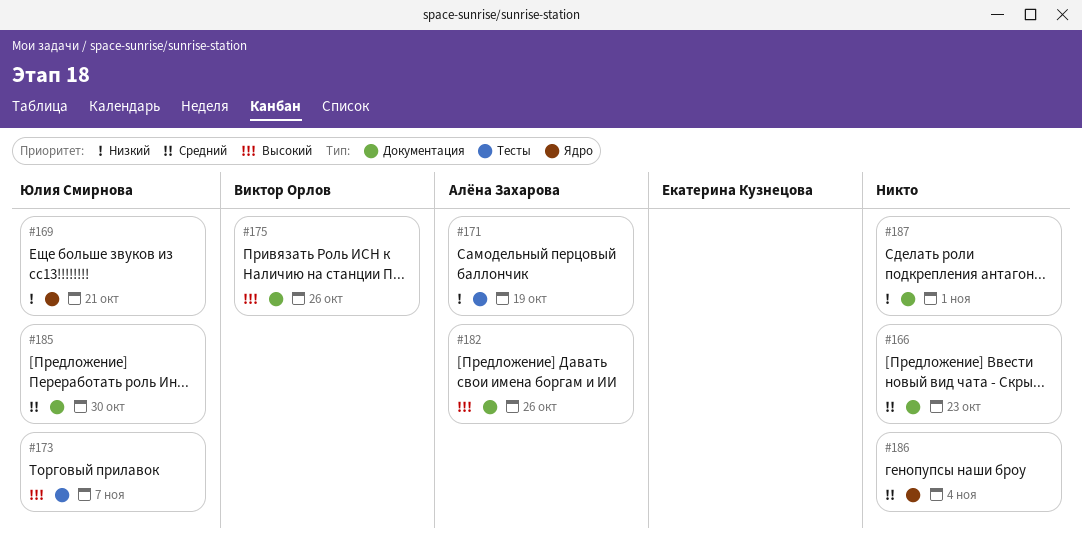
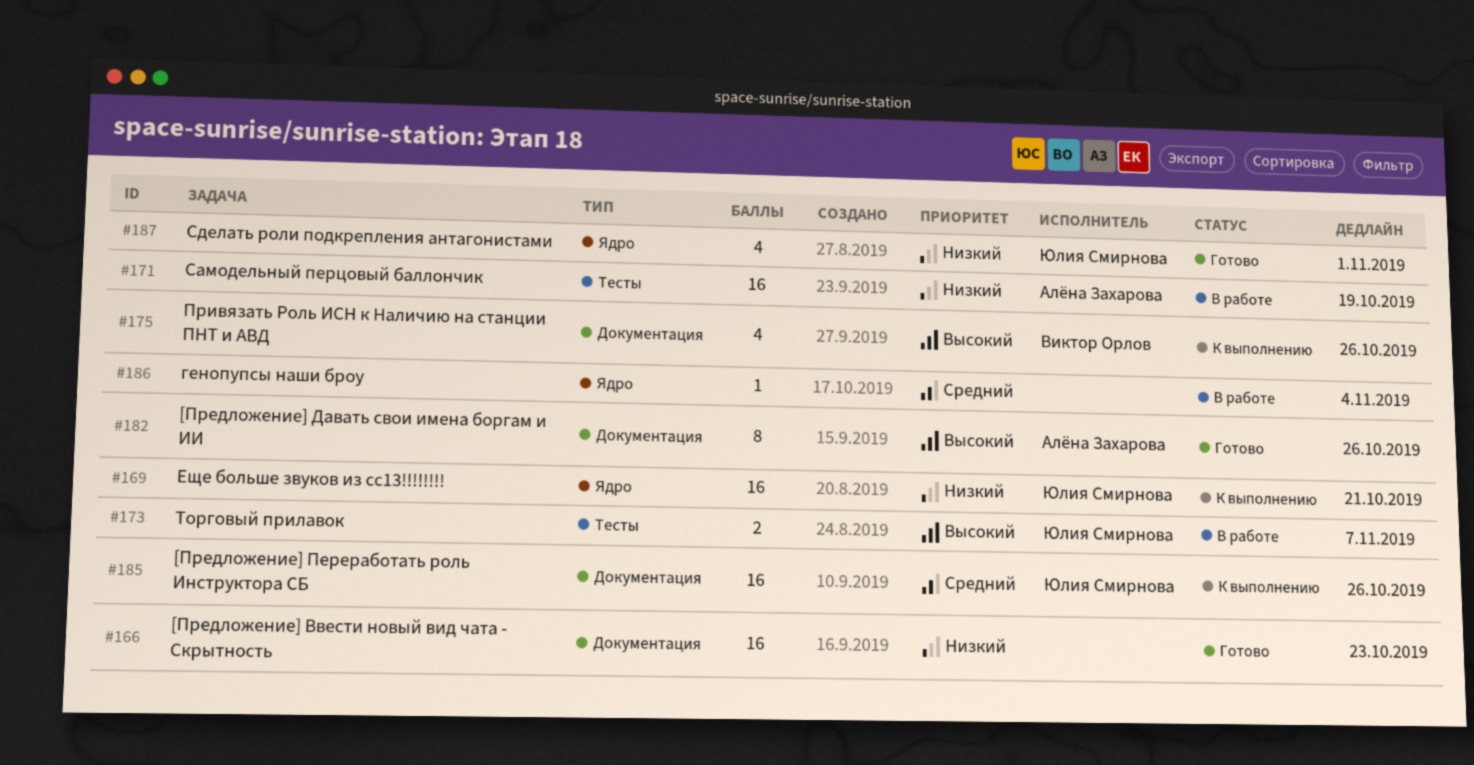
#166, priority: Средний -> Низкий
#185, due: Oct 30 -> Oct 26
#187, owner: none -> Юлия Смирнова
#187, label: Документация -> Ядро

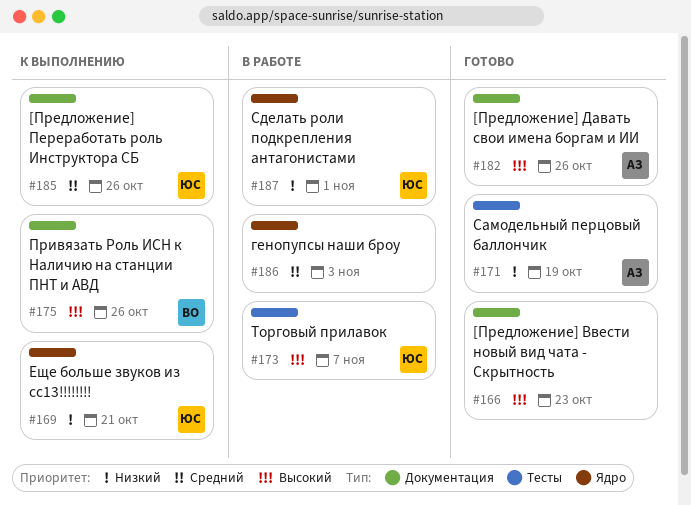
#166, priority: Низкий -> Высокий
#171, status: В работе -> Готово
#186, due: Nov 4 -> Nov 3
#187, status: Готово -> В работе

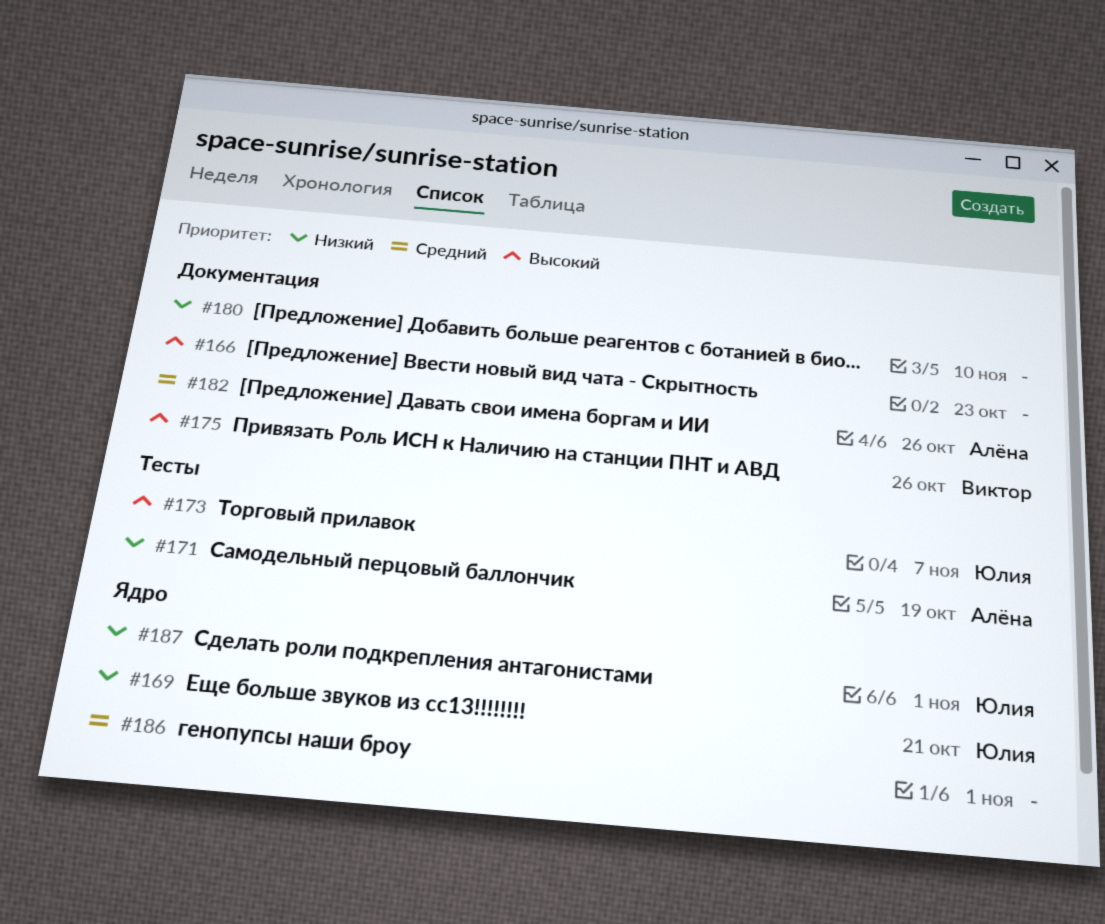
#180: none -> present
#182, priority: Высокий -> Средний
#185: present -> none
#186, due: Nov 3 -> Nov 1

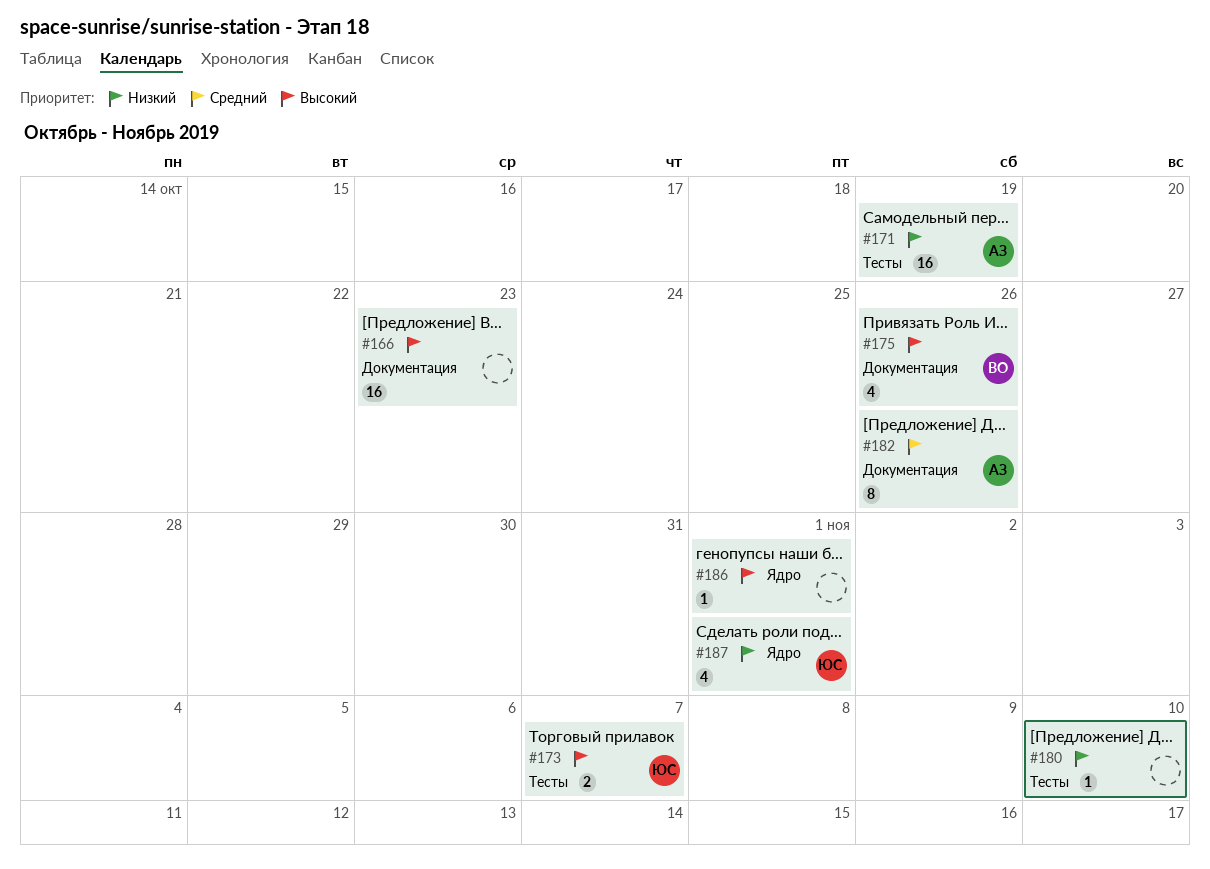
#169: present -> none
#180, label: Документация -> Тесты
#186, priority: Средний -> Высокий

